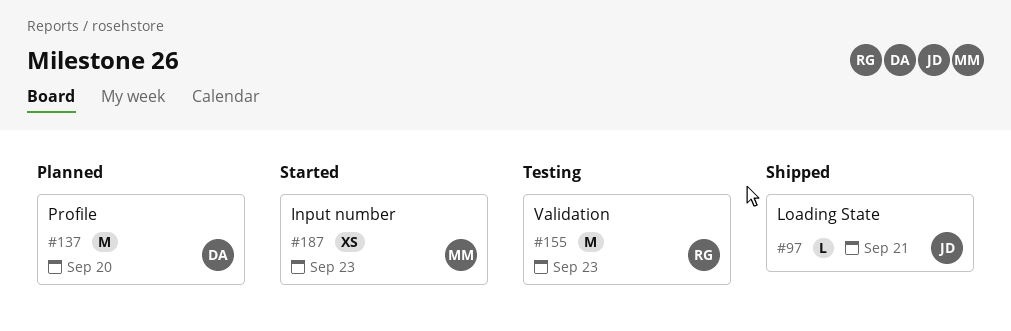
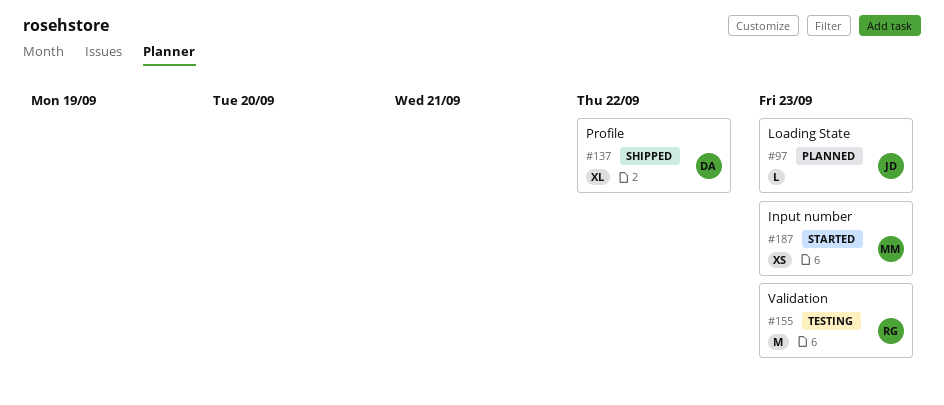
#97, status: Shipped -> Planned
#97, due: Sep 21 -> Sep 23
#137, status: Planned -> Shipped
#137, estimate: M -> XL
#137, due: Sep 20 -> Sep 22

